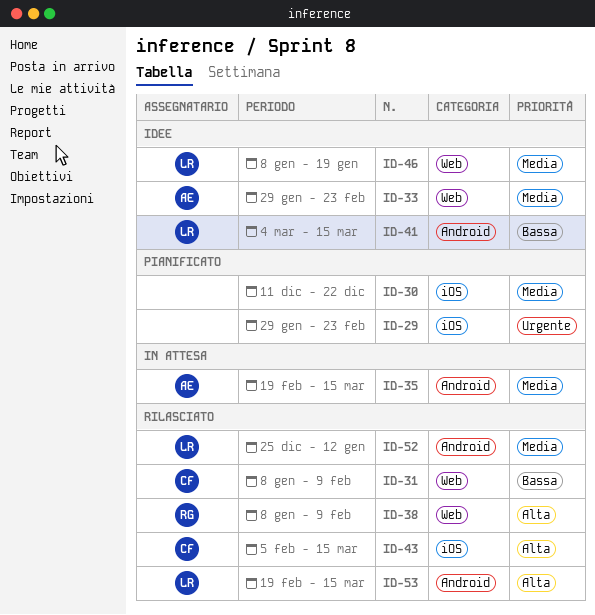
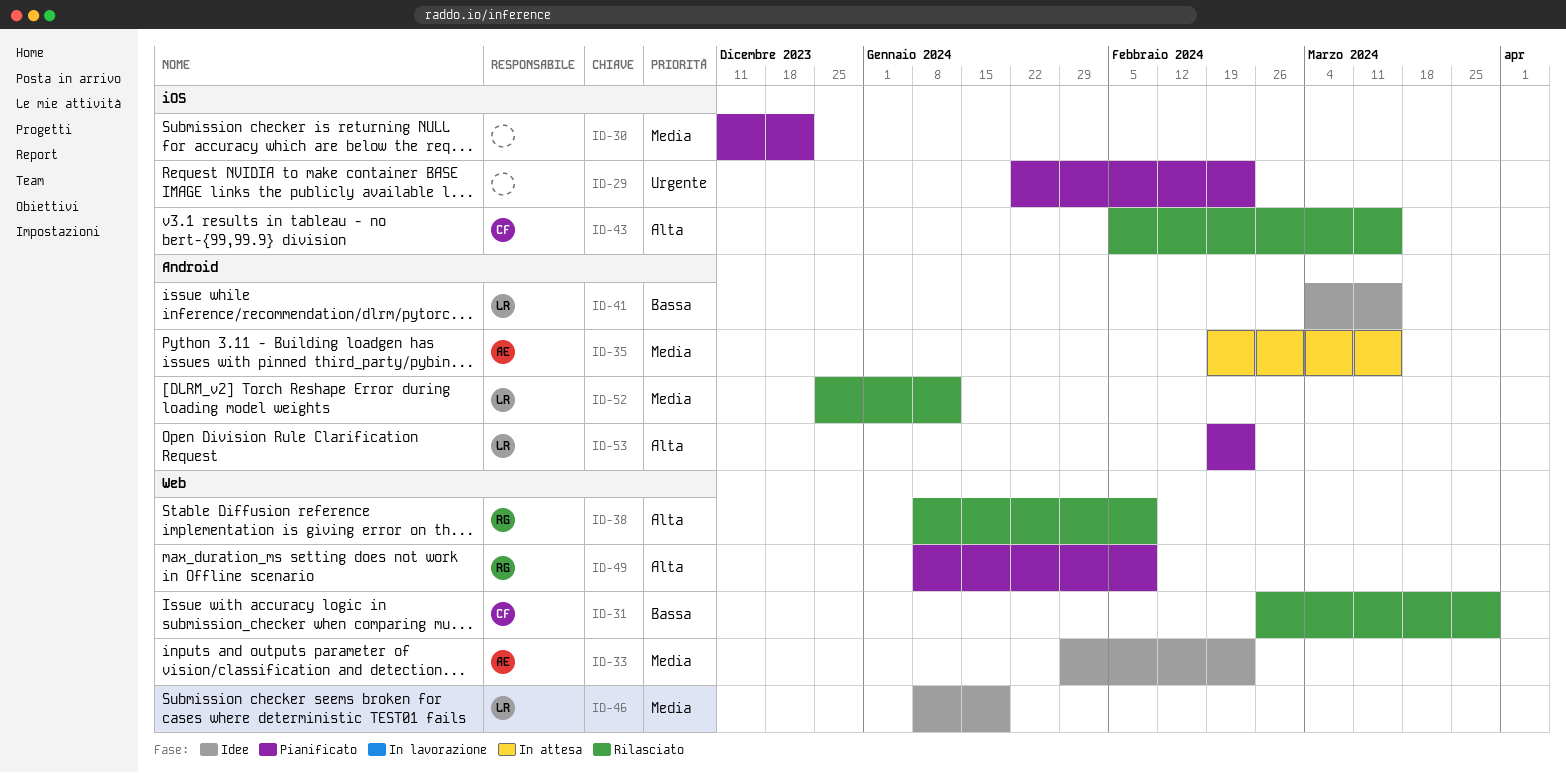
ID-29, start: Jan 29 -> Jan 22
ID-31, start: Jan 8 -> Feb 26
ID-31, due: Feb 9 -> Mar 29
ID-49: none -> present
ID-53, status: Rilasciato -> Pianificato
ID-53, due: Mar 15 -> Feb 23

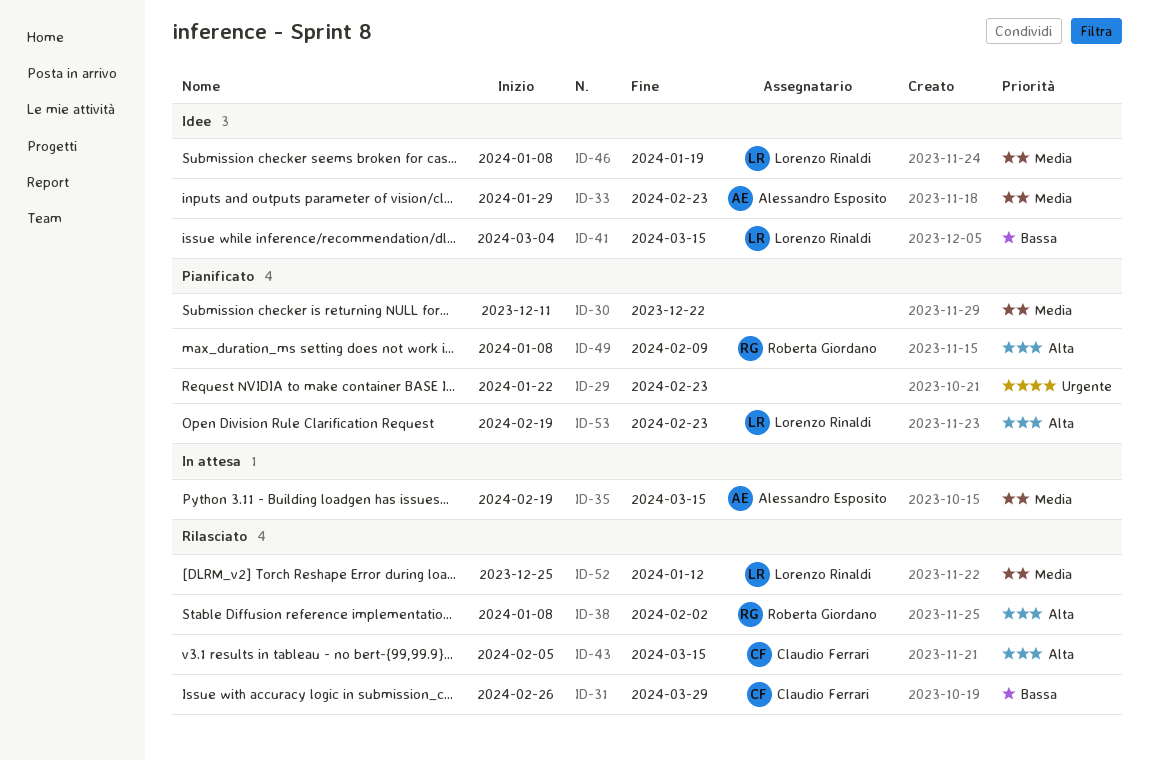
ID-38, due: Feb 9 -> Feb 2

